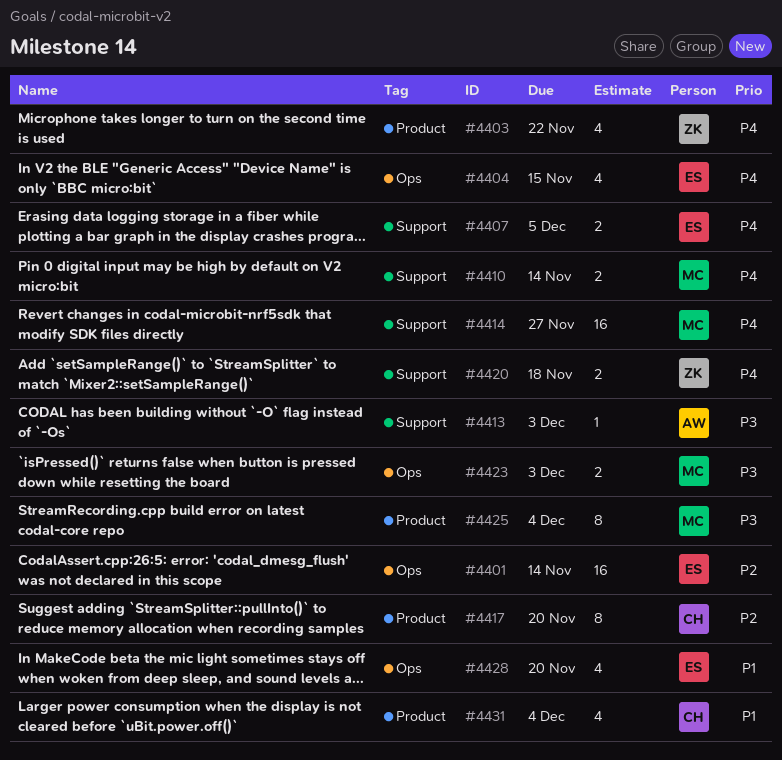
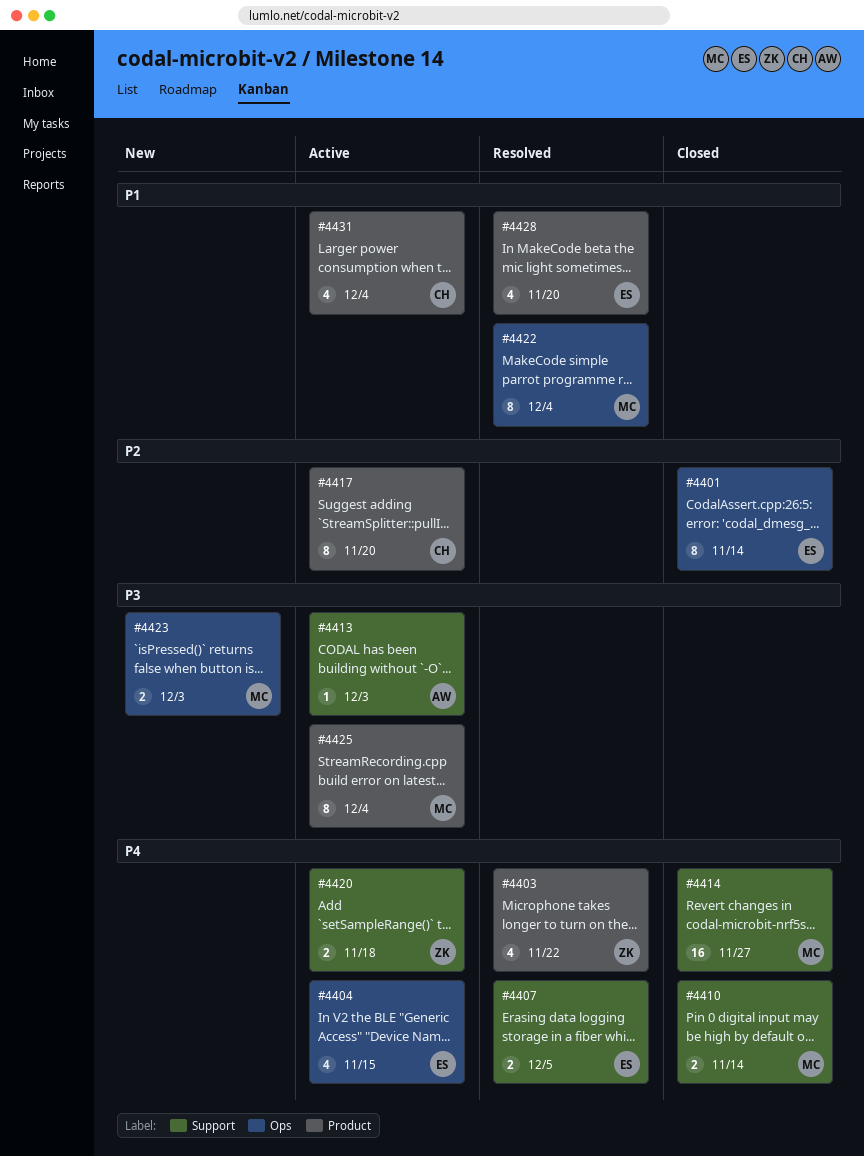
#4401, estimate: 16 -> 8
#4422: none -> present
#4428, label: Ops -> Product

